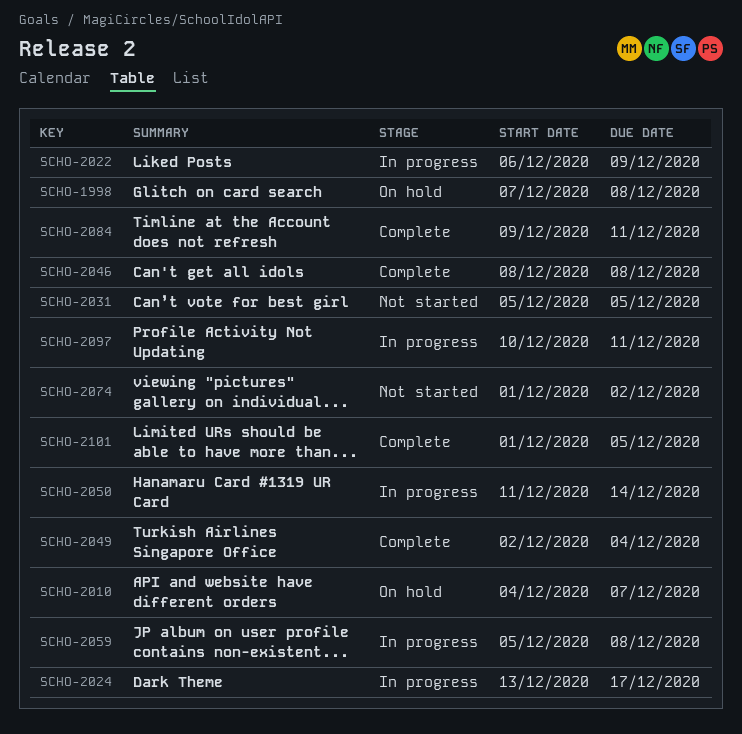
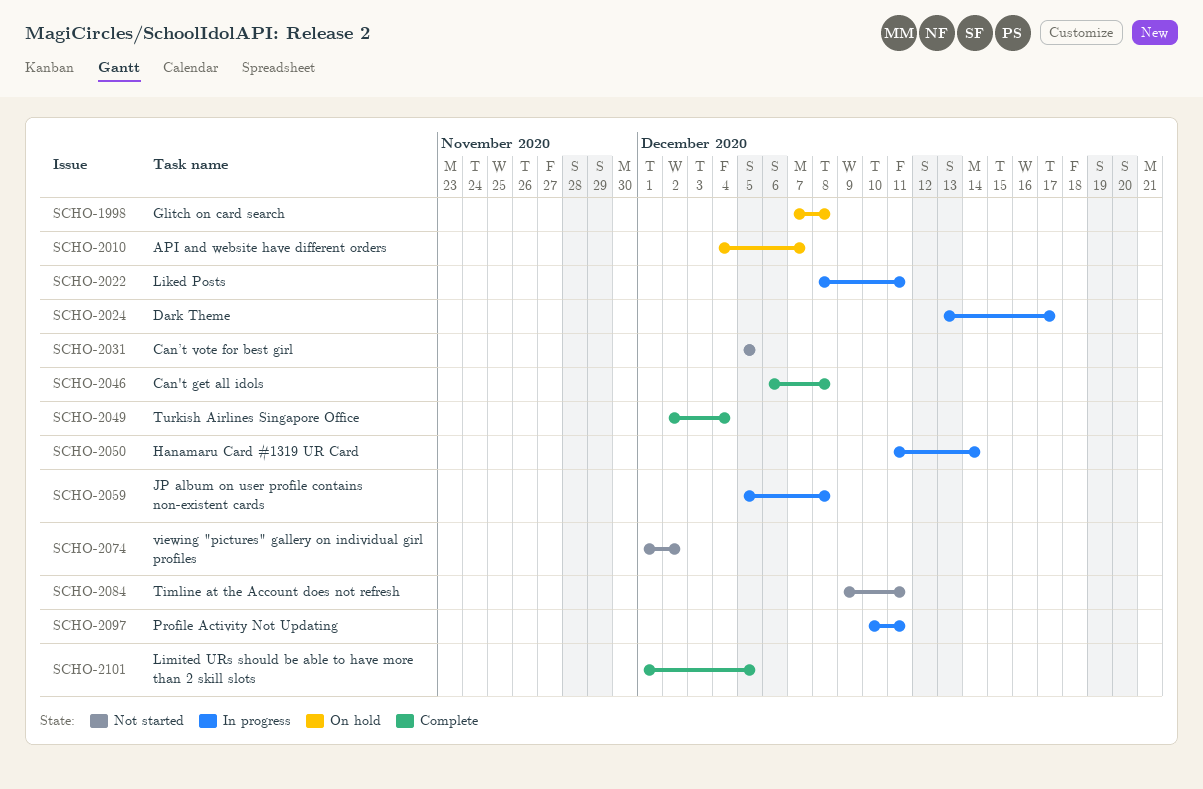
SCHO-2022, start: Dec 6 -> Dec 8
SCHO-2022, due: Dec 9 -> Dec 11
SCHO-2046, start: Dec 8 -> Dec 6
SCHO-2084, status: Complete -> Not started

